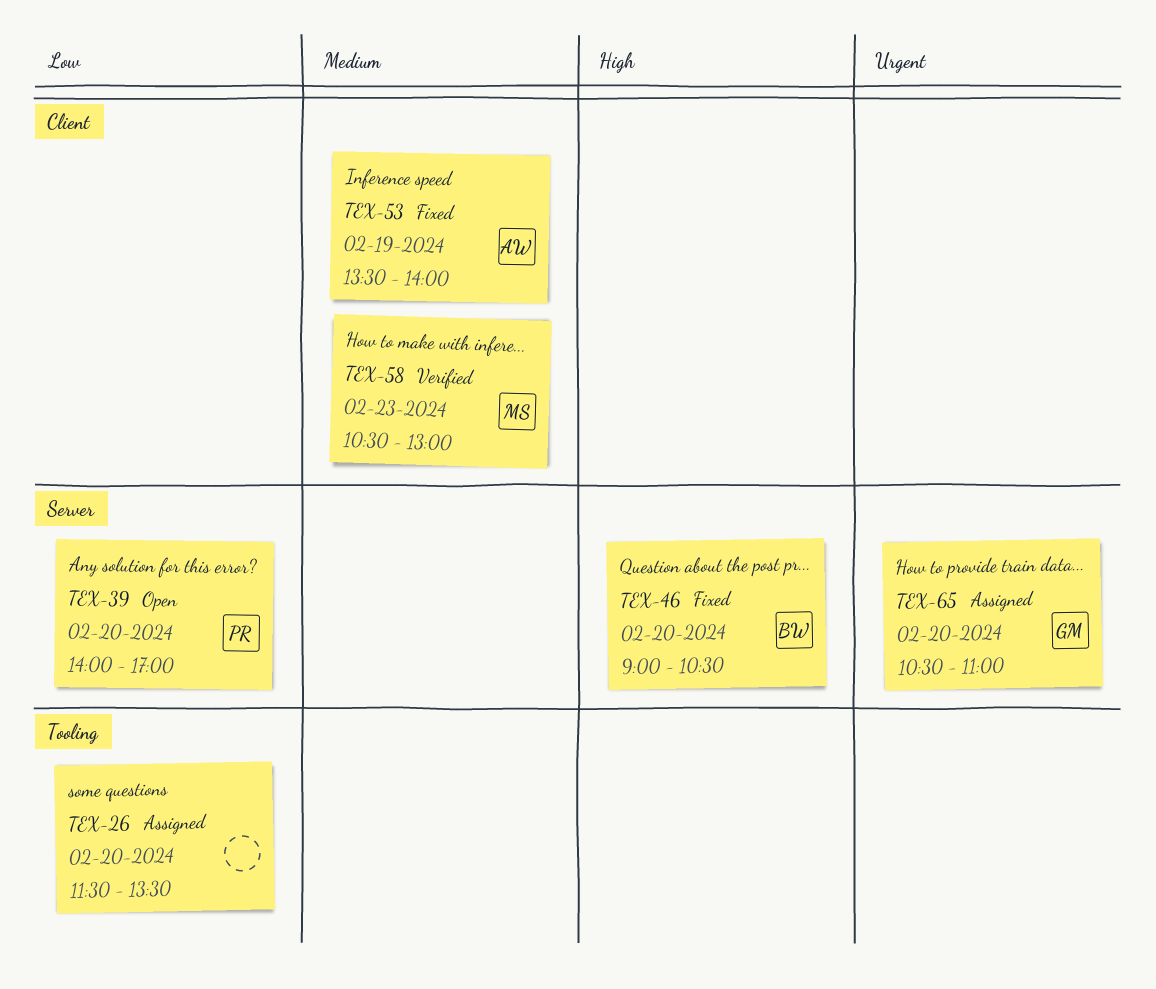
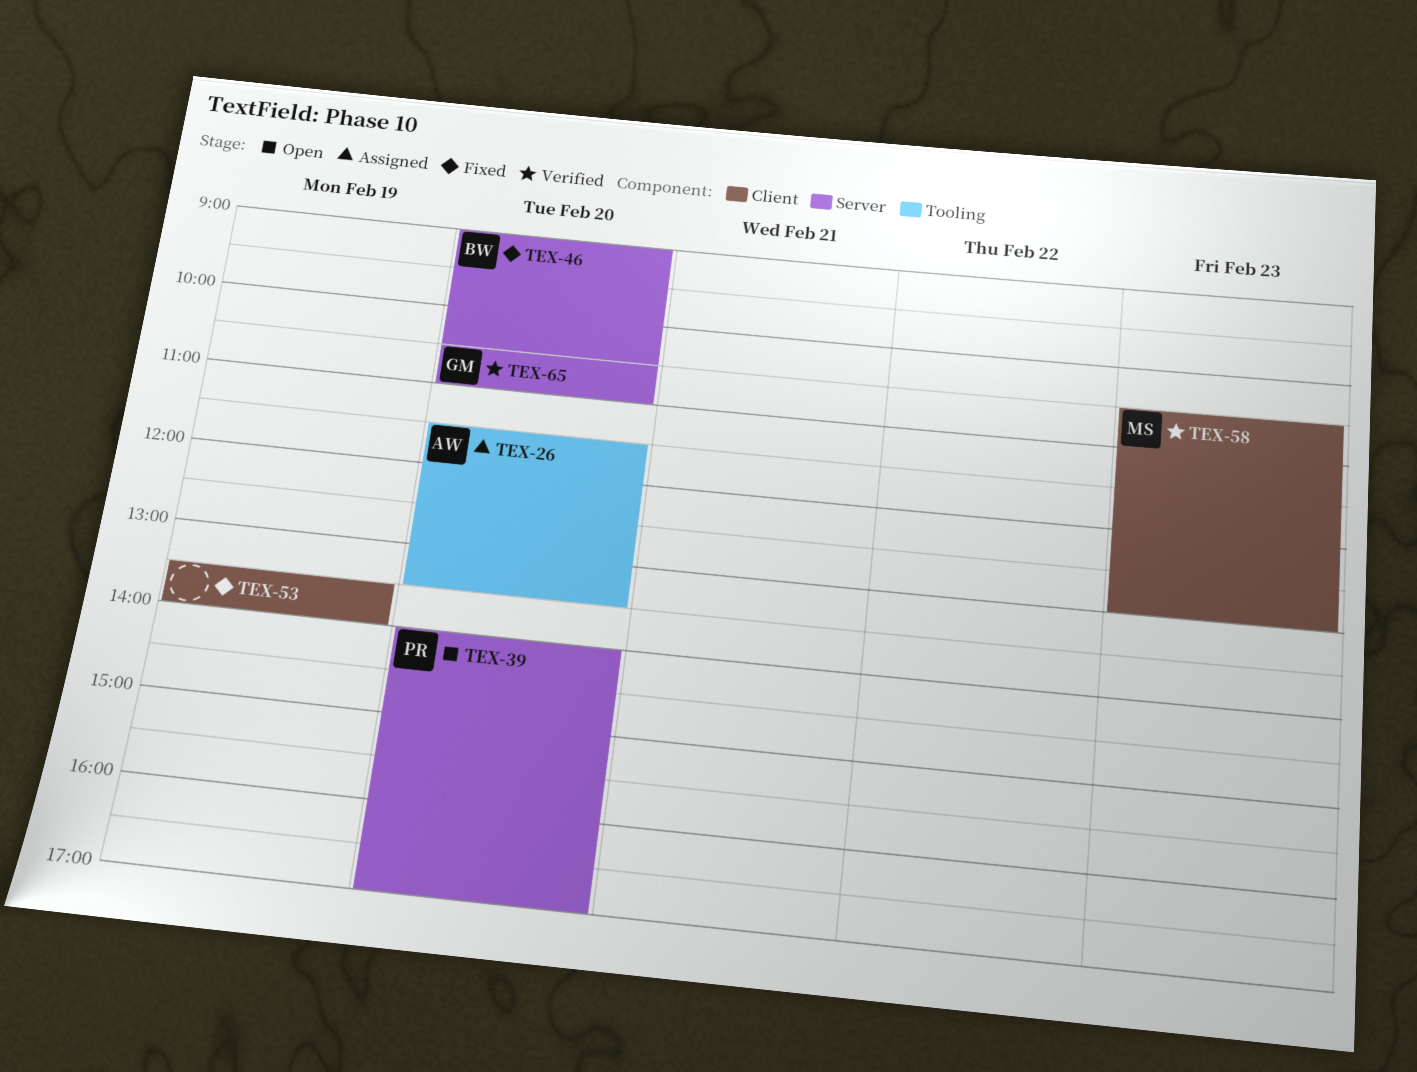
TEX-26, owner: none -> AW
TEX-53, owner: AW -> none
TEX-65, status: Assigned -> Verified

